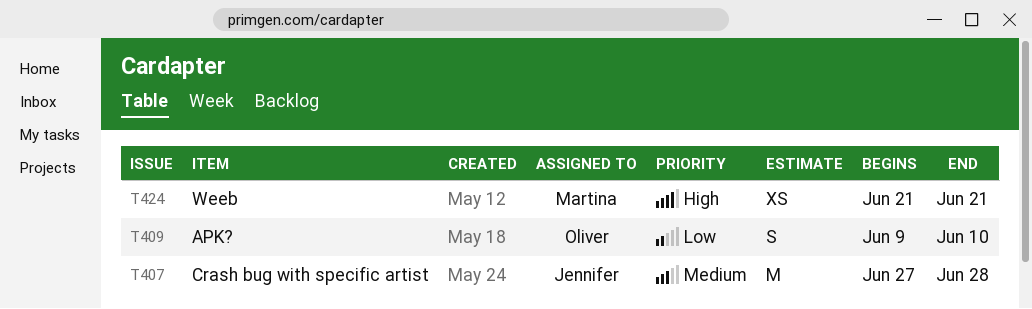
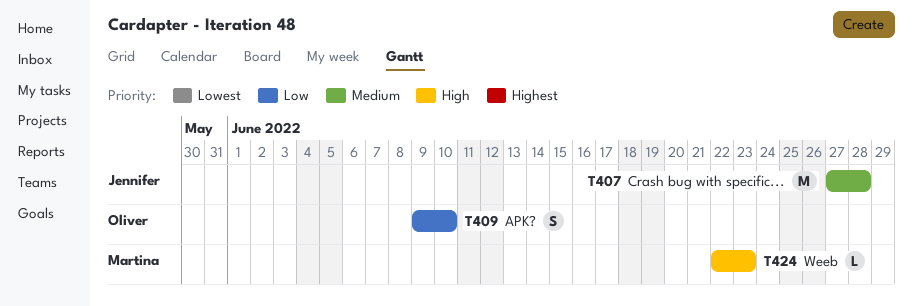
T424, estimate: XS -> L
T424, start: Jun 21 -> Jun 22
T424, due: Jun 21 -> Jun 23

